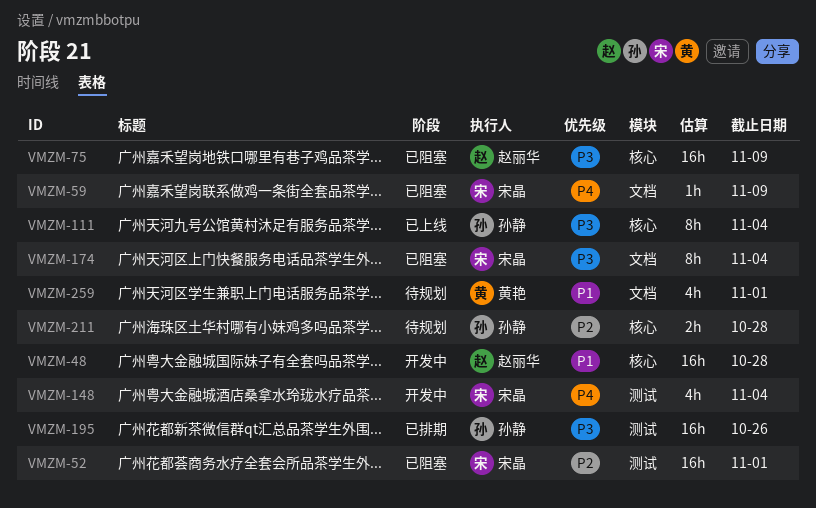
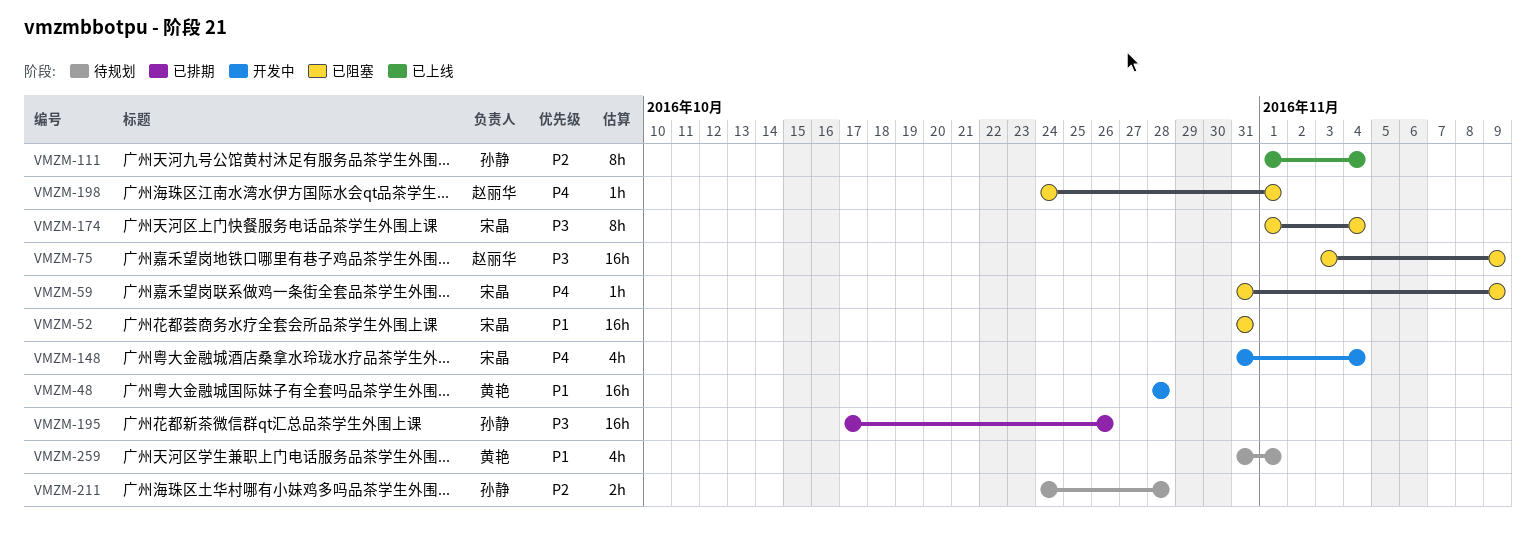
VMZM-48, owner: 赵丽华 -> 黄艳
VMZM-52, priority: P2 -> P1
VMZM-52, due: Nov 1 -> Oct 31
VMZM-111, priority: P3 -> P2
VMZM-198: none -> present

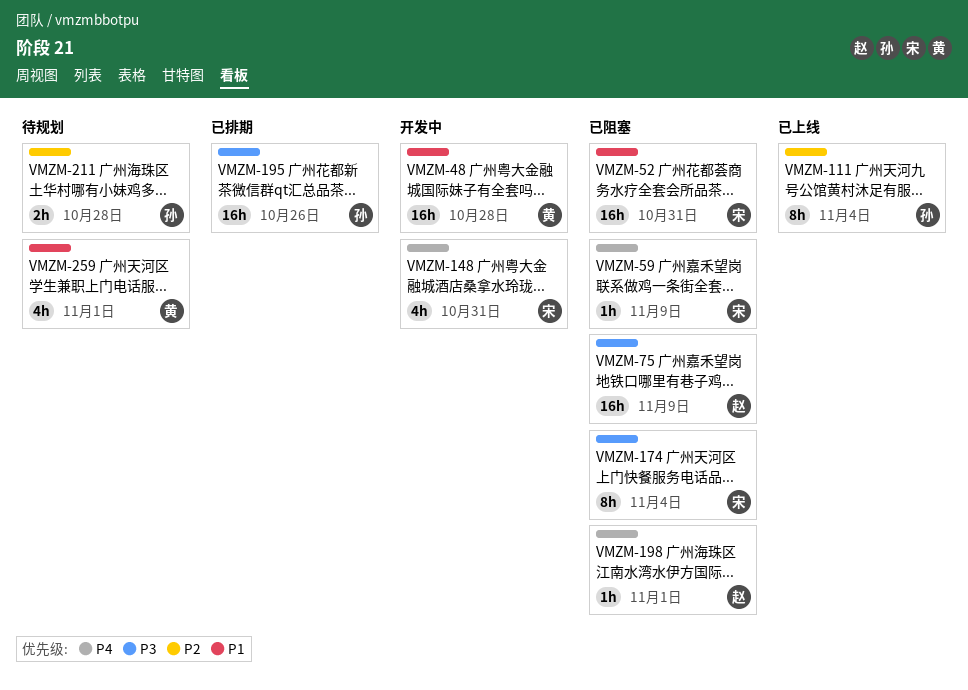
VMZM-148, due: Nov 4 -> Oct 31

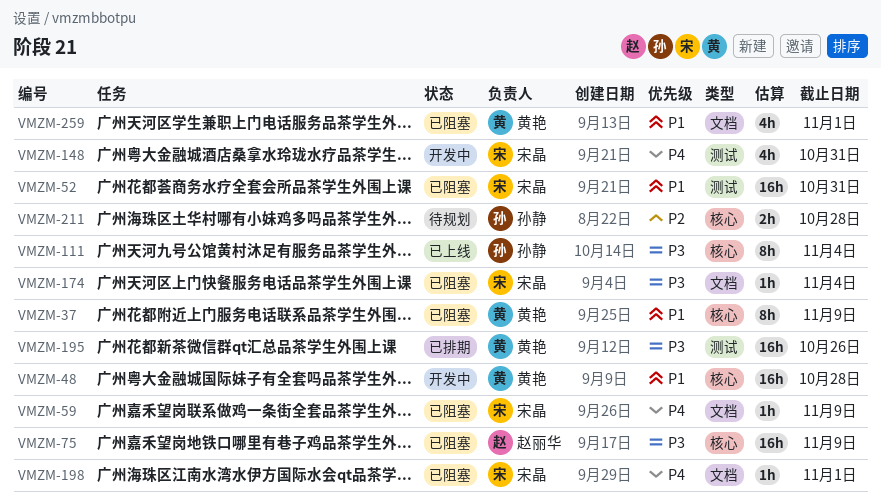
VMZM-37: none -> present
VMZM-111, priority: P2 -> P3
VMZM-174, estimate: 8h -> 1h
VMZM-195, owner: 孙静 -> 黄艳
VMZM-198, owner: 赵丽华 -> 宋晶
VMZM-259, status: 待规划 -> 已阻塞

